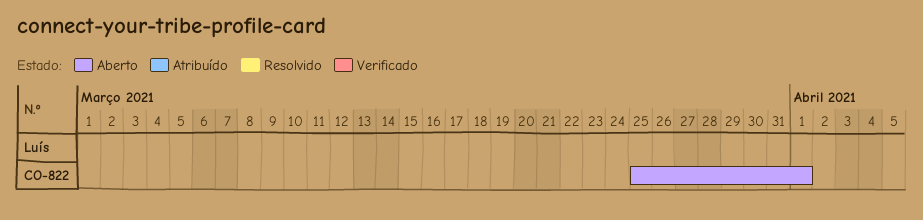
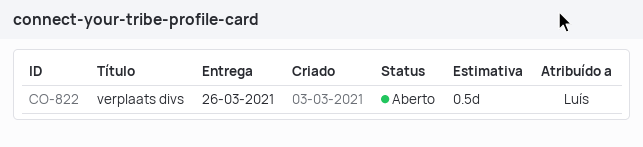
CO-822, due: Apr 1 -> Mar 26

